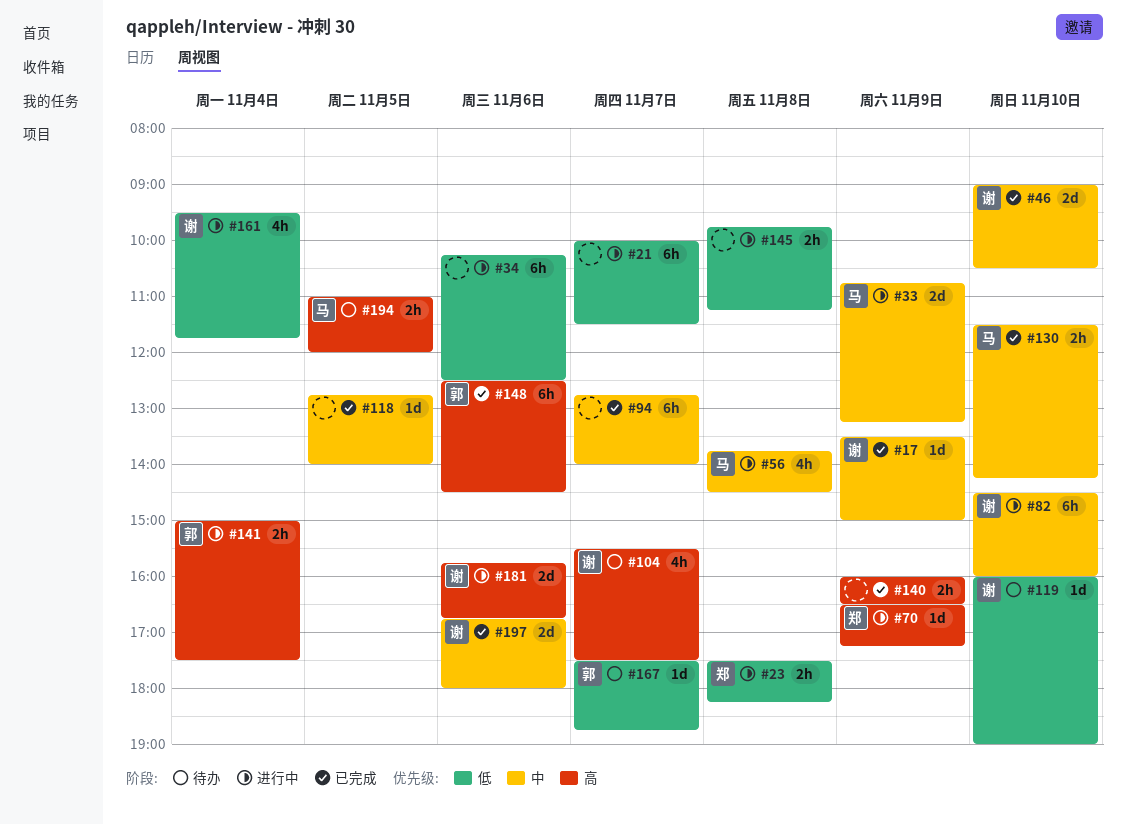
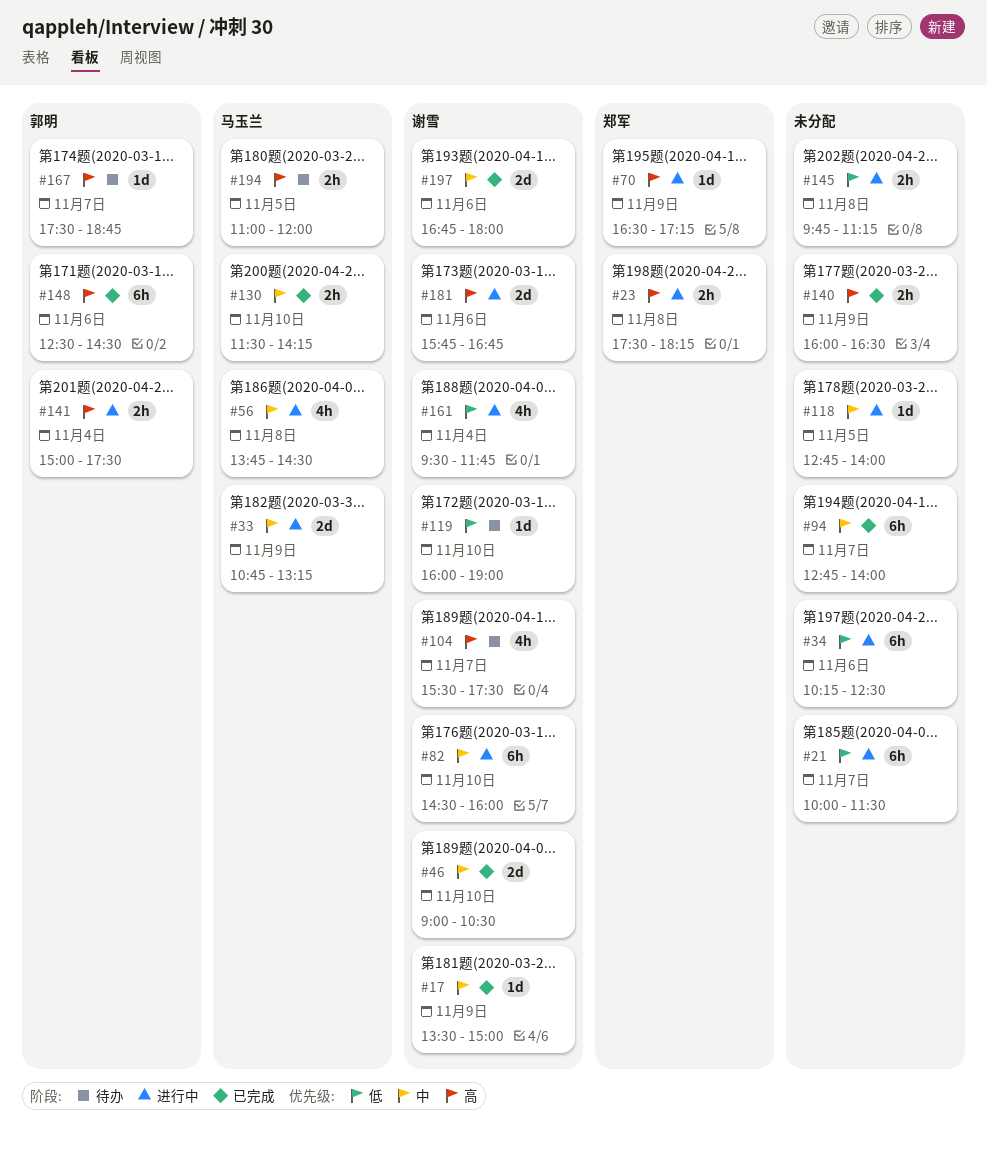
#23, priority: 低 -> 高
#118, status: 已完成 -> 进行中
#167, priority: 低 -> 高

